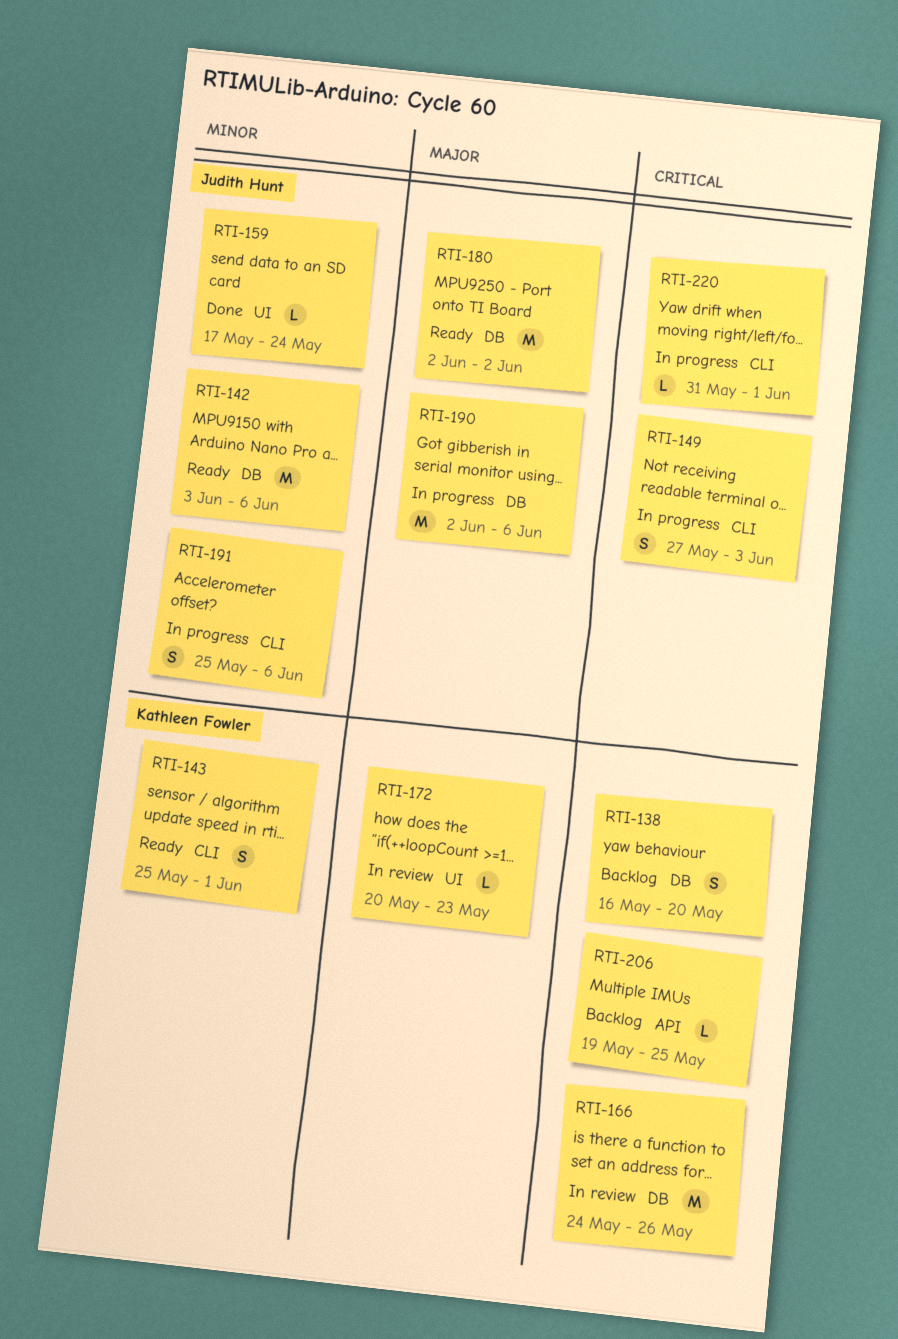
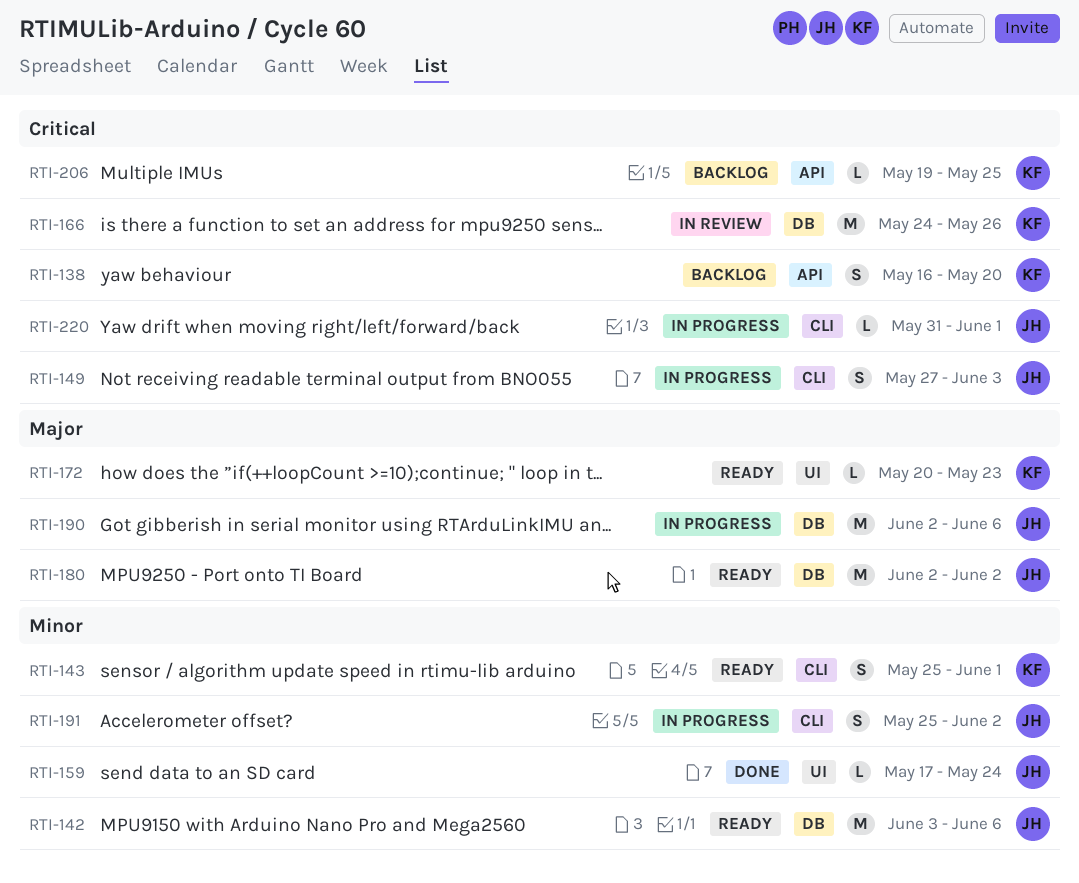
RTI-138, label: DB -> API
RTI-172, status: In review -> Ready
RTI-191, due: Jun 6 -> Jun 2

